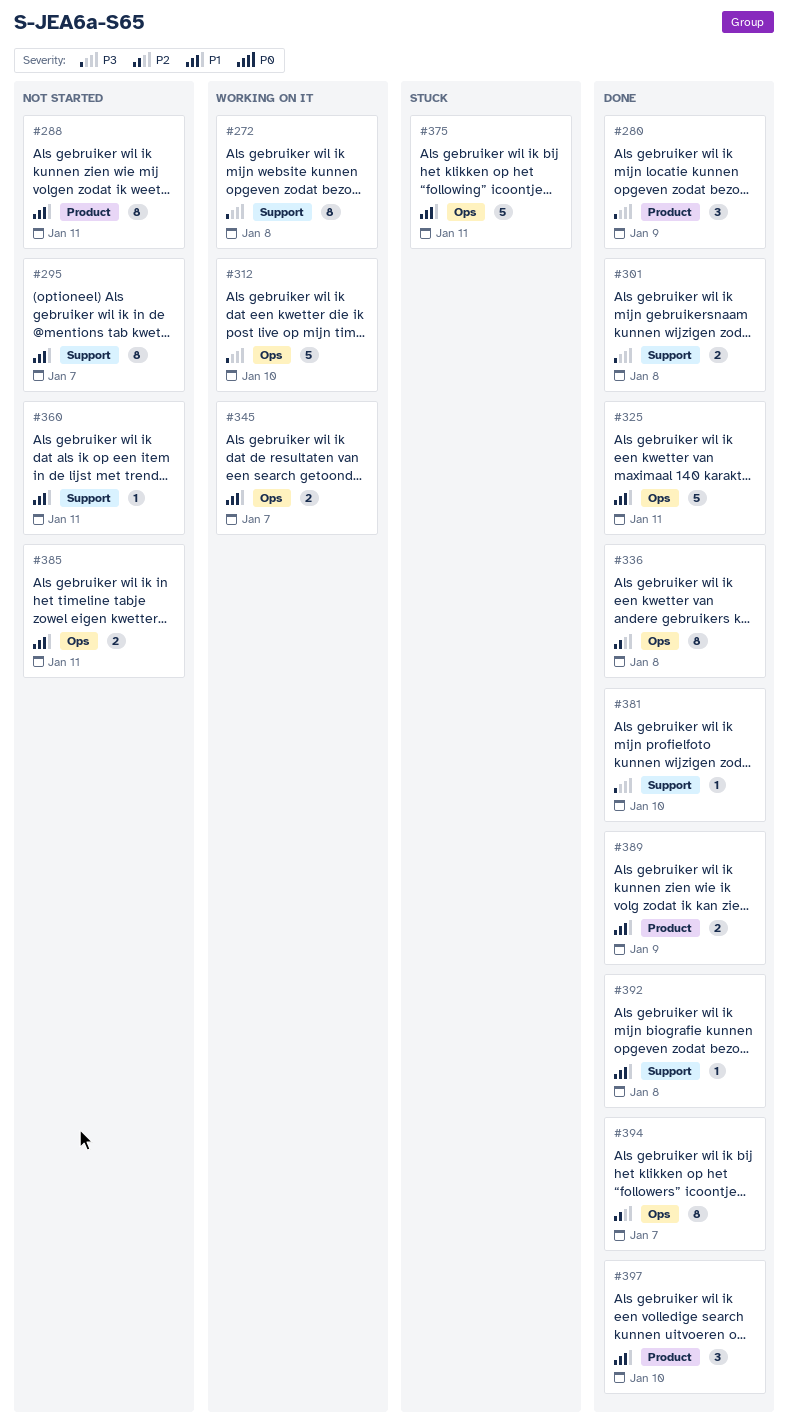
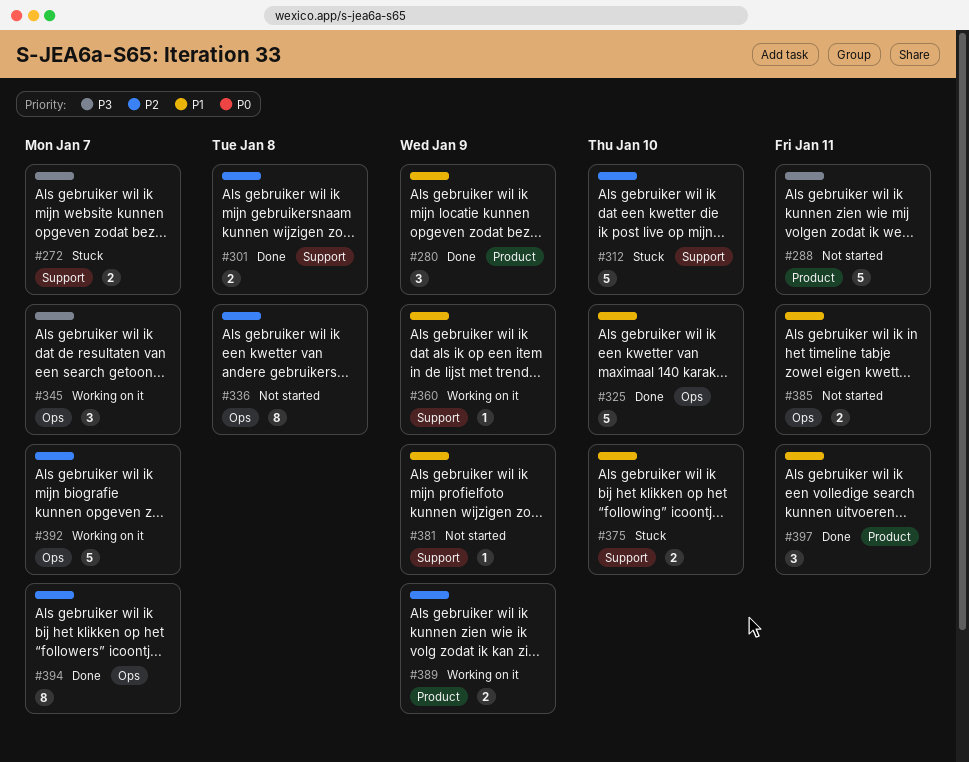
#272, status: Working on it -> Stuck
#272, estimate: 8 -> 2
#272, due: Jan 8 -> Jan 7
#280, priority: P3 -> P1
#288, priority: P1 -> P3
#288, estimate: 8 -> 5
#295: present -> none
#301, priority: P3 -> P2
#312, status: Working on it -> Stuck
#312, priority: P3 -> P2
#312, label: Ops -> Support
#325, due: Jan 11 -> Jan 10
#336, status: Done -> Not started
#345, priority: P1 -> P3
#345, estimate: 2 -> 3
#360, status: Not started -> Working on it
#360, due: Jan 11 -> Jan 9
#375, label: Ops -> Support
#375, estimate: 5 -> 2
#375, due: Jan 11 -> Jan 10
#381, status: Done -> Not started
#381, priority: P3 -> P1
#381, due: Jan 10 -> Jan 9
#389, status: Done -> Working on it
#389, priority: P1 -> P2
#392, status: Done -> Working on it
#392, priority: P1 -> P2
#392, label: Support -> Ops
#392, estimate: 1 -> 5
#392, due: Jan 8 -> Jan 7
#397, due: Jan 10 -> Jan 11

